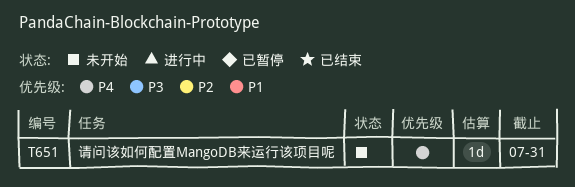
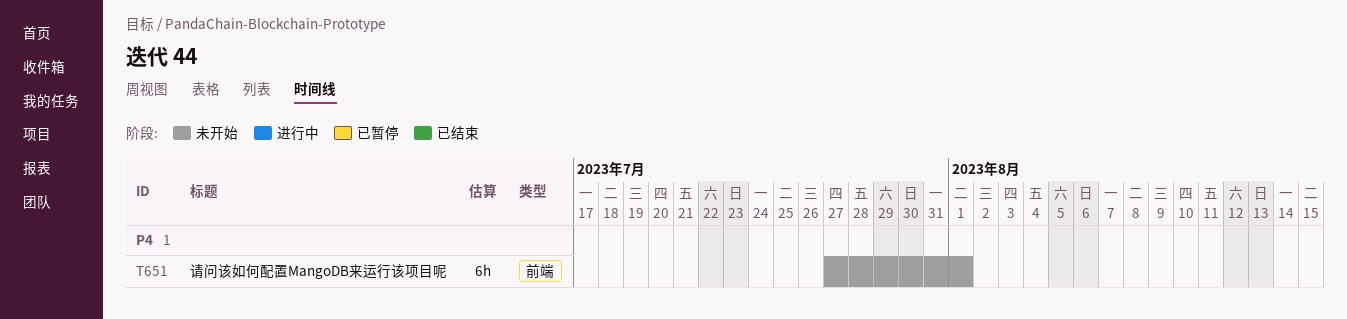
T651, estimate: 1d -> 6h
T651, due: Jul 31 -> Aug 1

